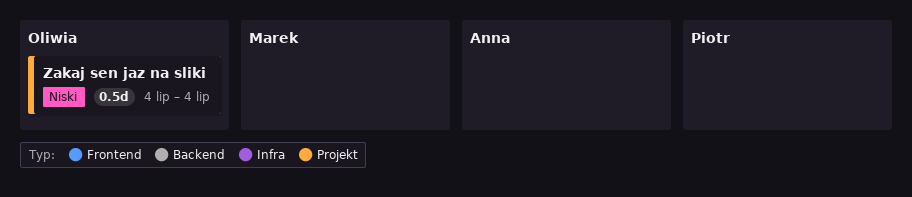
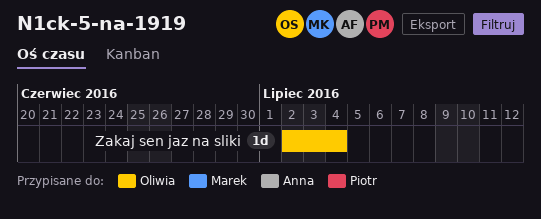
Zakaj sen jaz na sliki, estimate: 0.5d -> 1d
Zakaj sen jaz na sliki, start: Jul 4 -> Jul 2

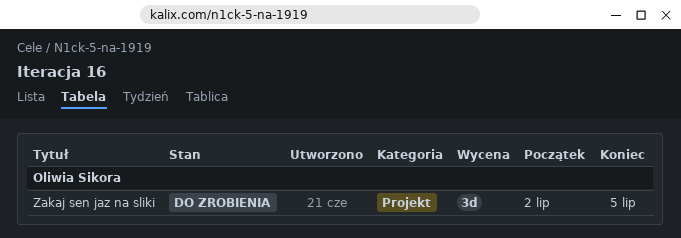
Zakaj sen jaz na sliki, estimate: 1d -> 3d
Zakaj sen jaz na sliki, due: Jul 4 -> Jul 5

